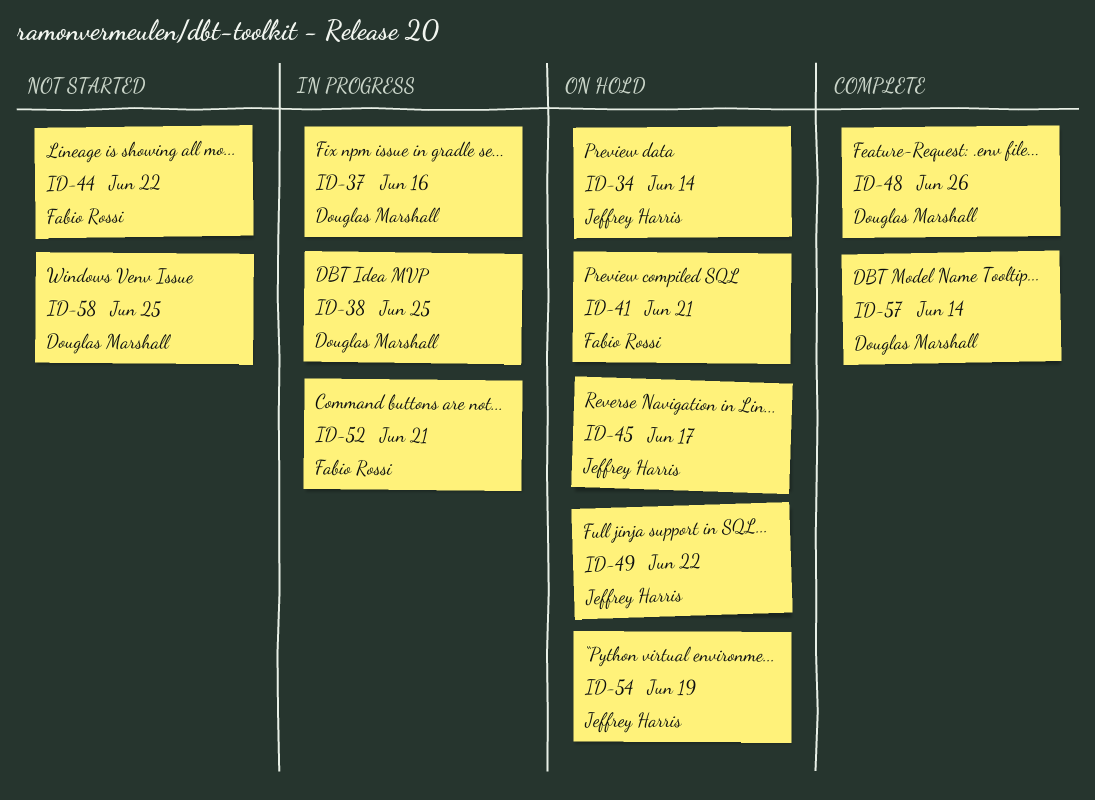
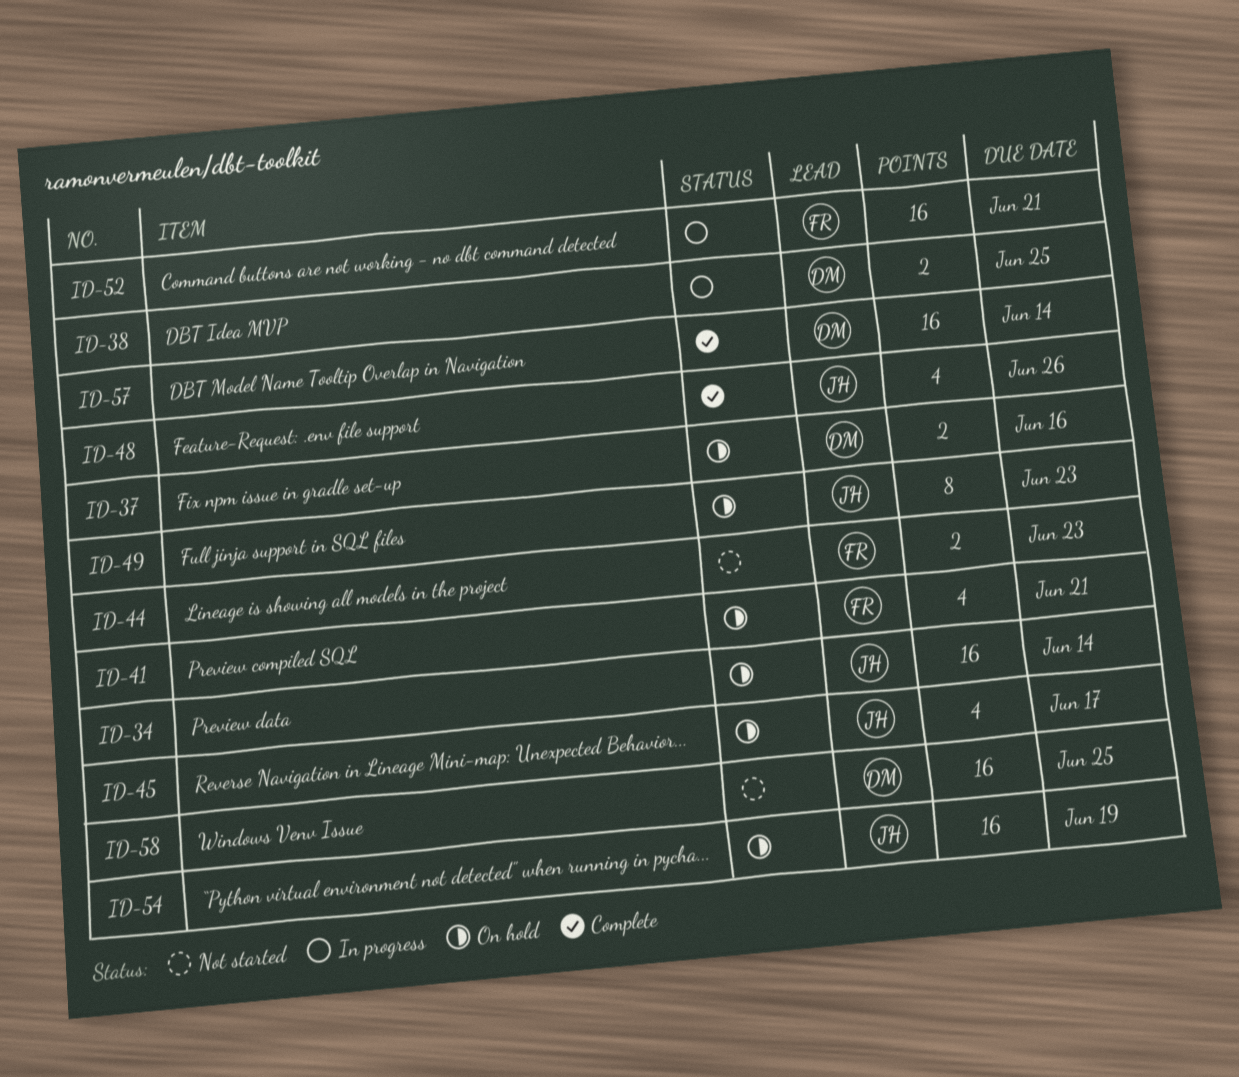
ID-37, status: In progress -> On hold
ID-44, due: Jun 22 -> Jun 23
ID-48, owner: Douglas Marshall -> Jeffrey Harris
ID-49, due: Jun 22 -> Jun 23

